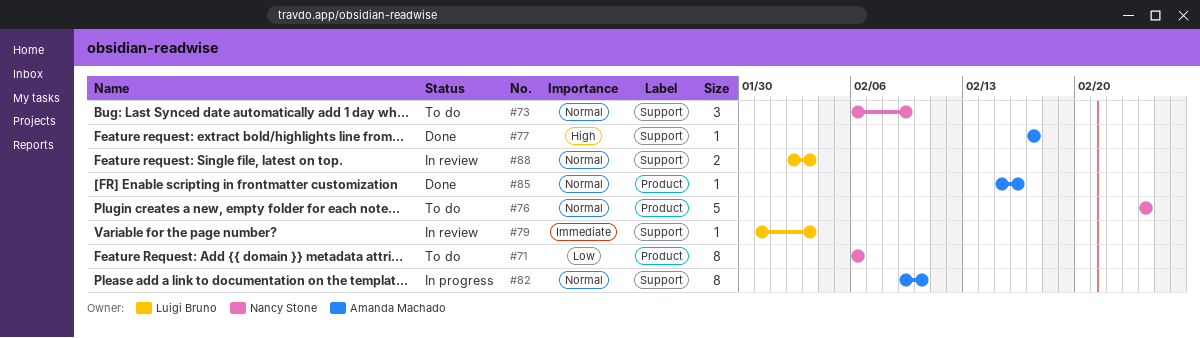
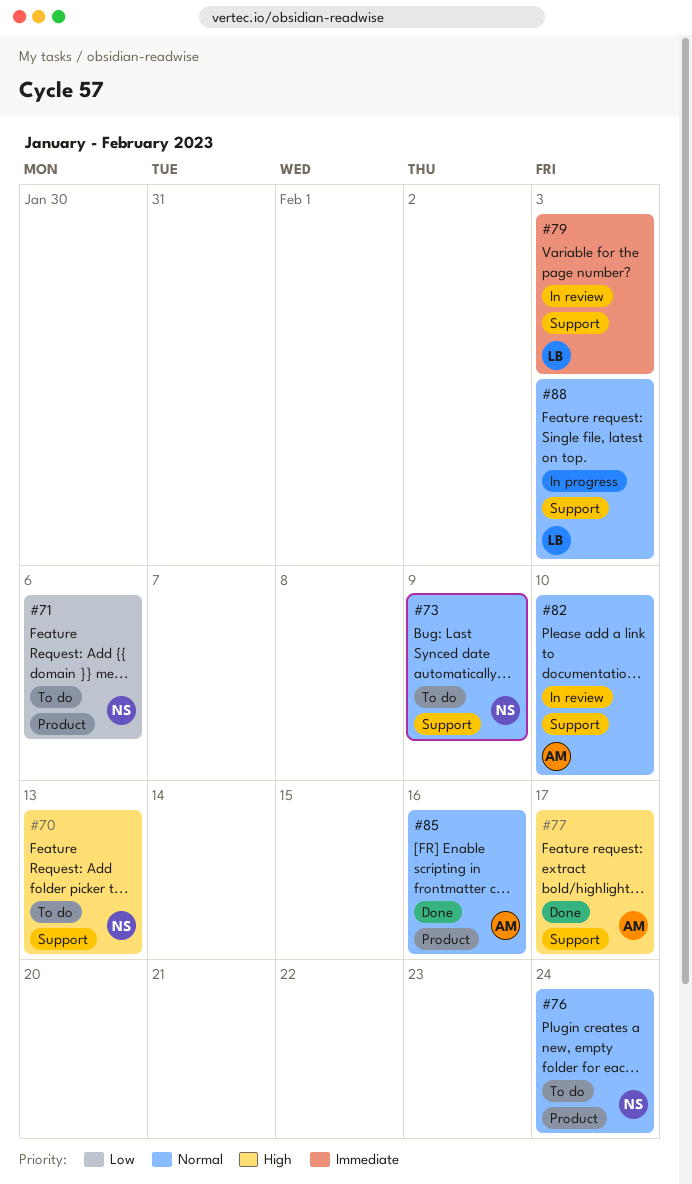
#70: none -> present
#82, status: In progress -> In review
#88, status: In review -> In progress

